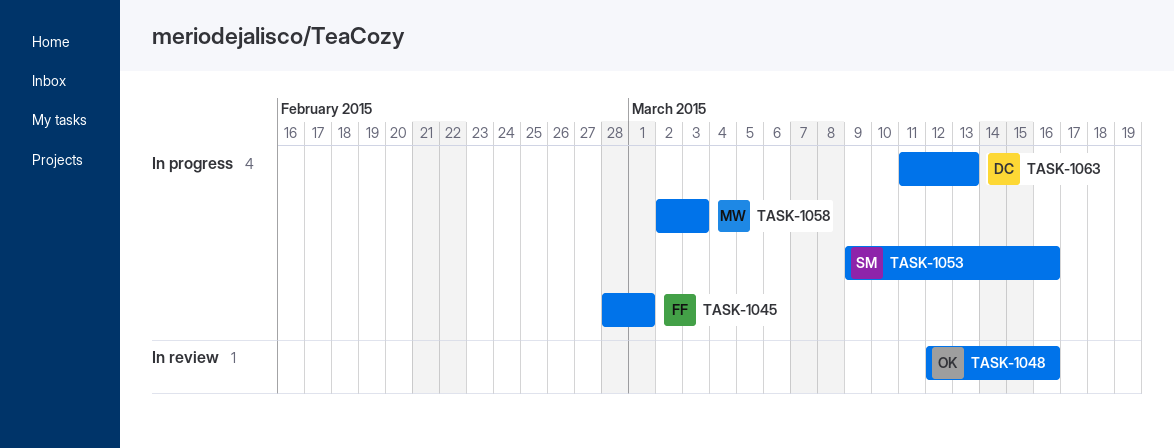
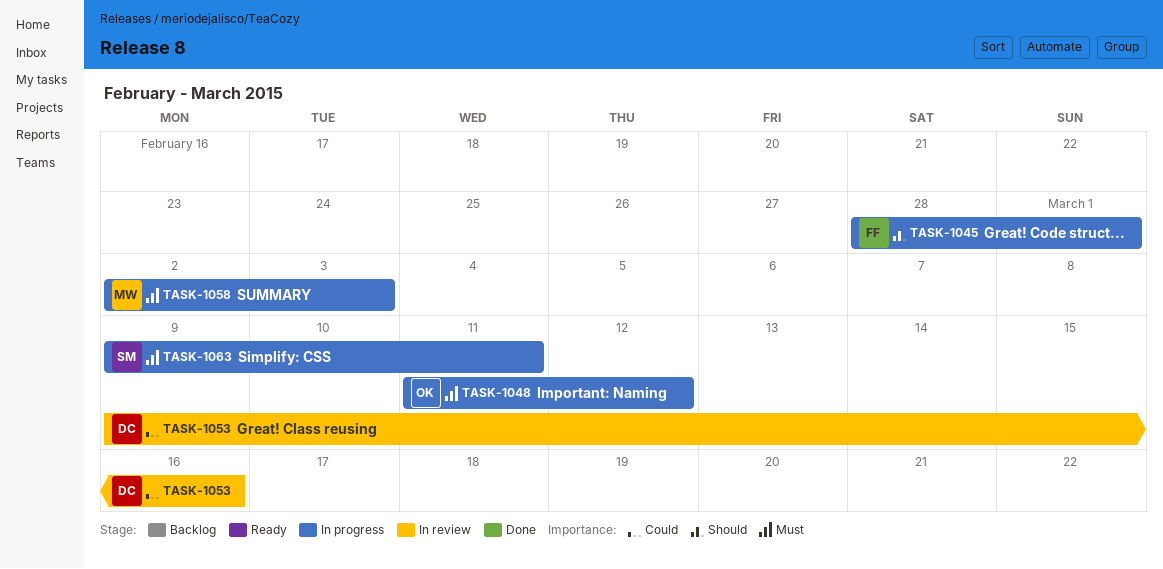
TASK-1048, status: In review -> In progress
TASK-1048, start: Mar 12 -> Mar 11
TASK-1048, due: Mar 16 -> Mar 12
TASK-1053, status: In progress -> In review
TASK-1053, owner: SM -> DC
TASK-1063, owner: DC -> SM
TASK-1063, start: Mar 11 -> Mar 9
TASK-1063, due: Mar 13 -> Mar 11

